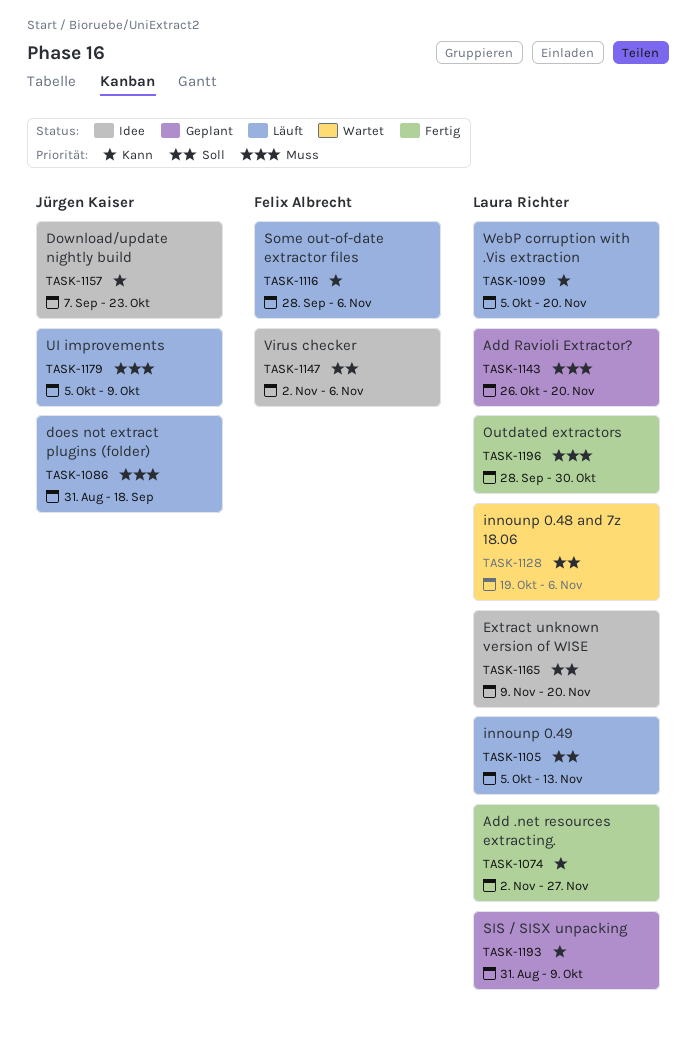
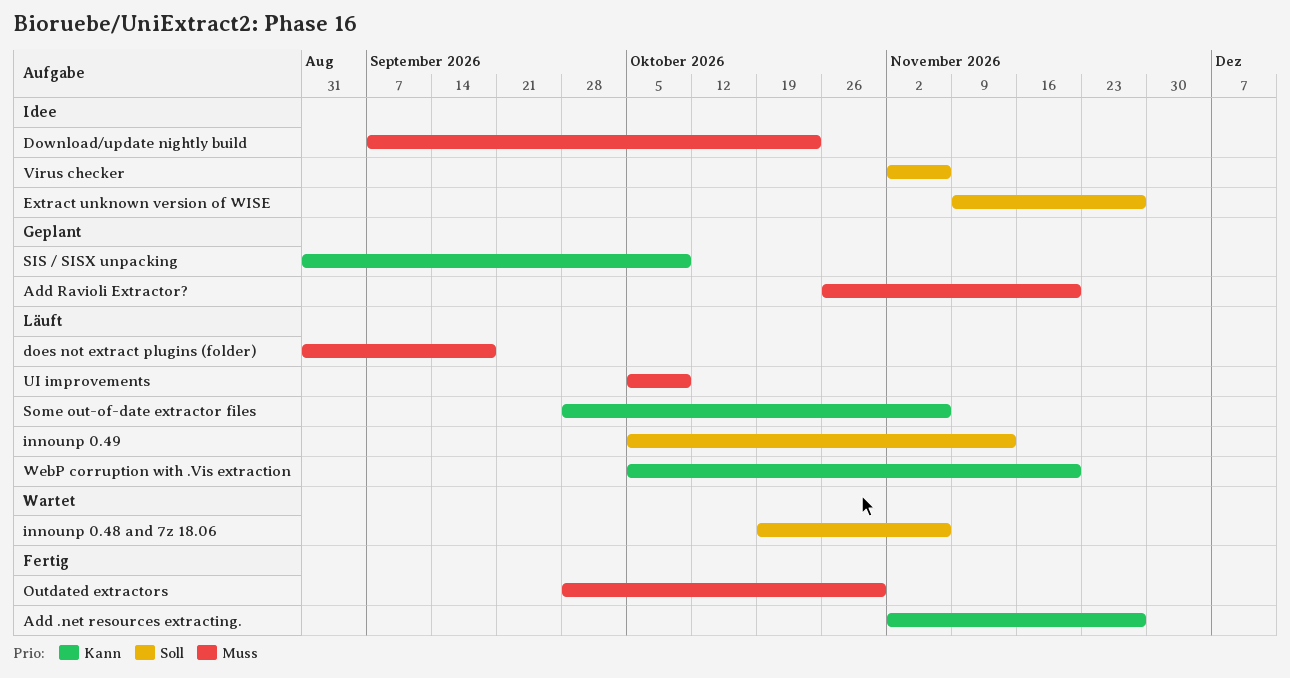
Download/update nightly build, priority: Kann -> Muss
Extract unknown version of WISE, due: Nov 20 -> Nov 27

